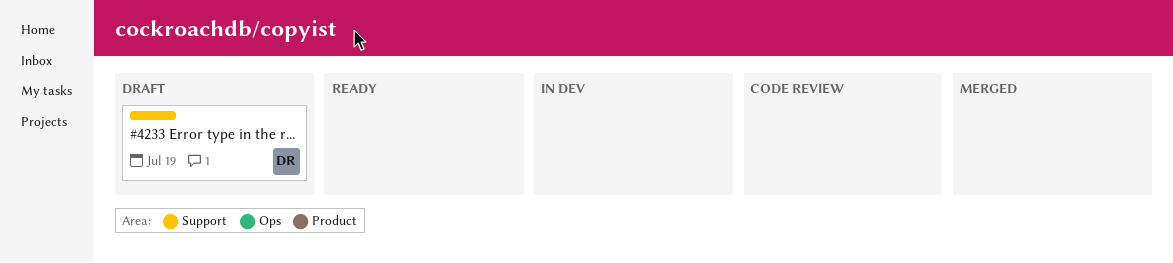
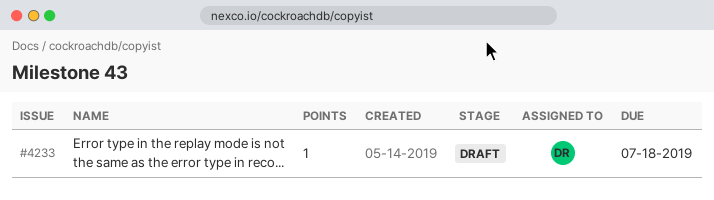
#4233, due: Jul 19 -> Jul 18

